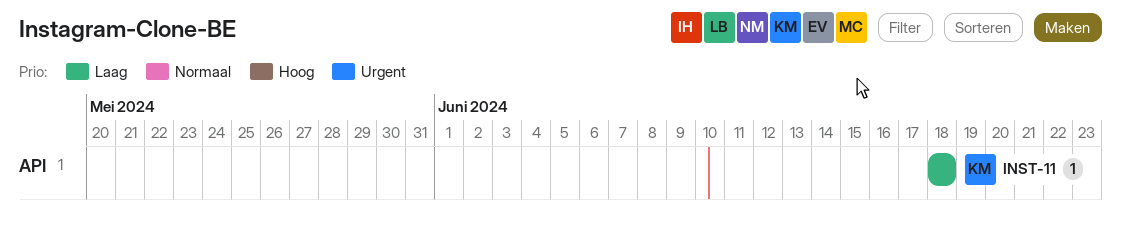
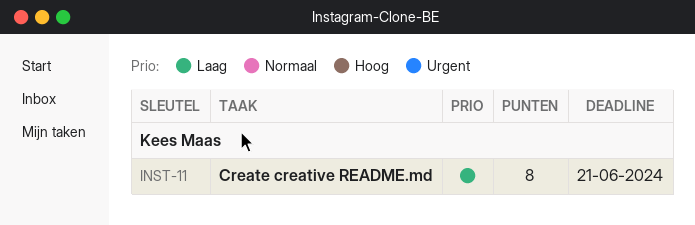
INST-11, estimate: 1 -> 8
INST-11, due: Jun 18 -> Jun 21

